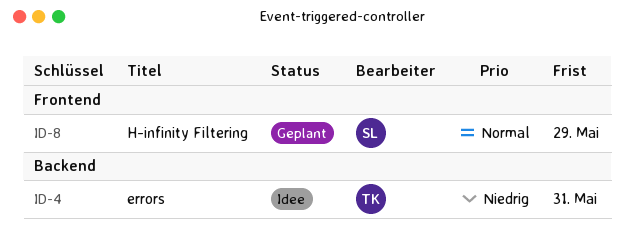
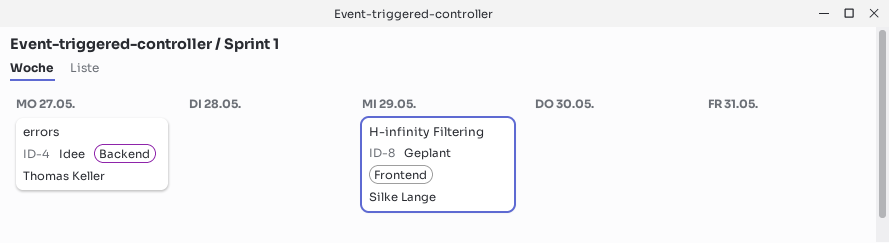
ID-4, due: May 31 -> May 27

